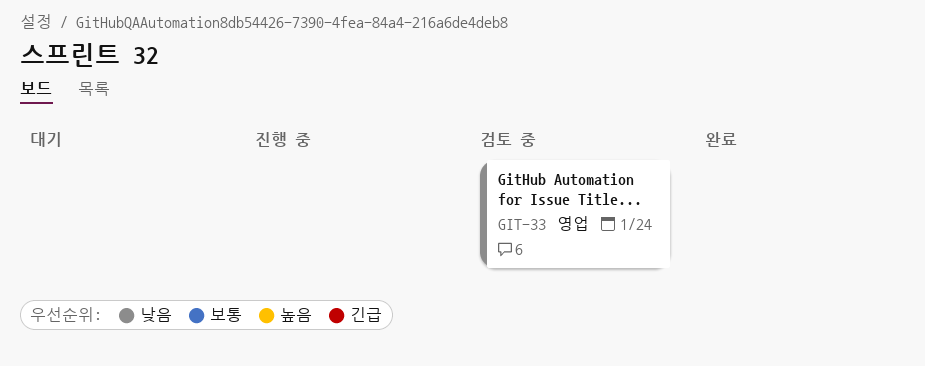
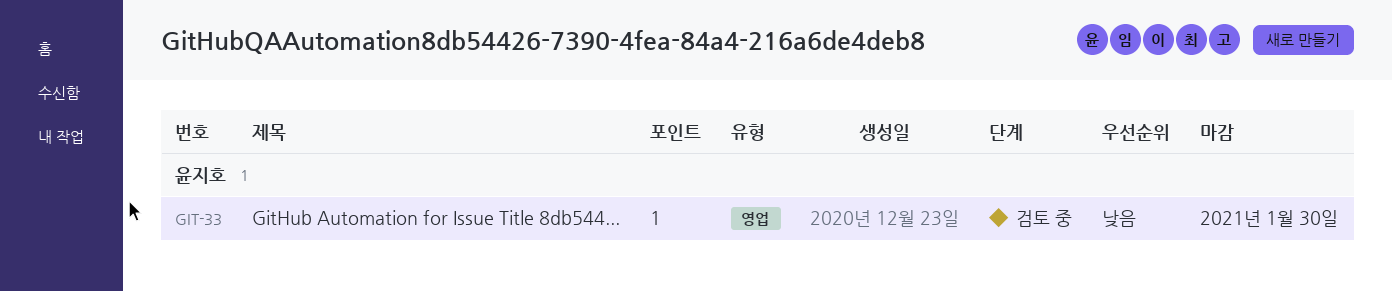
GIT-33, due: Jan 24 -> Jan 30

